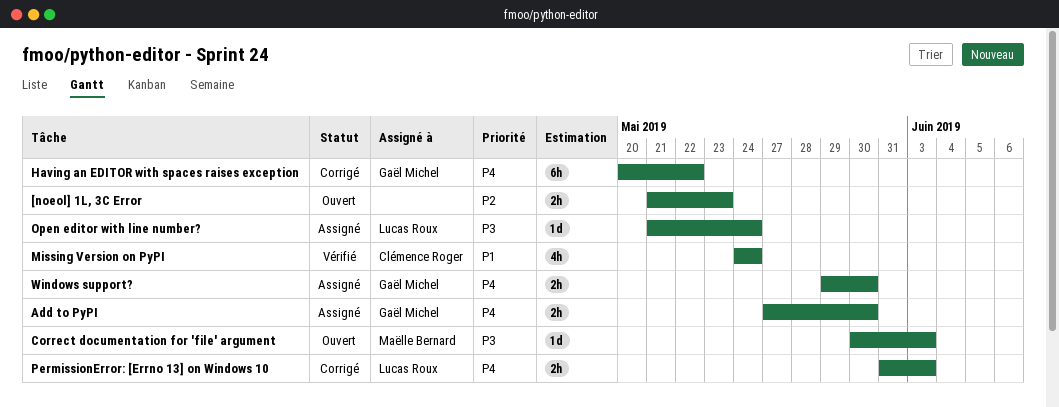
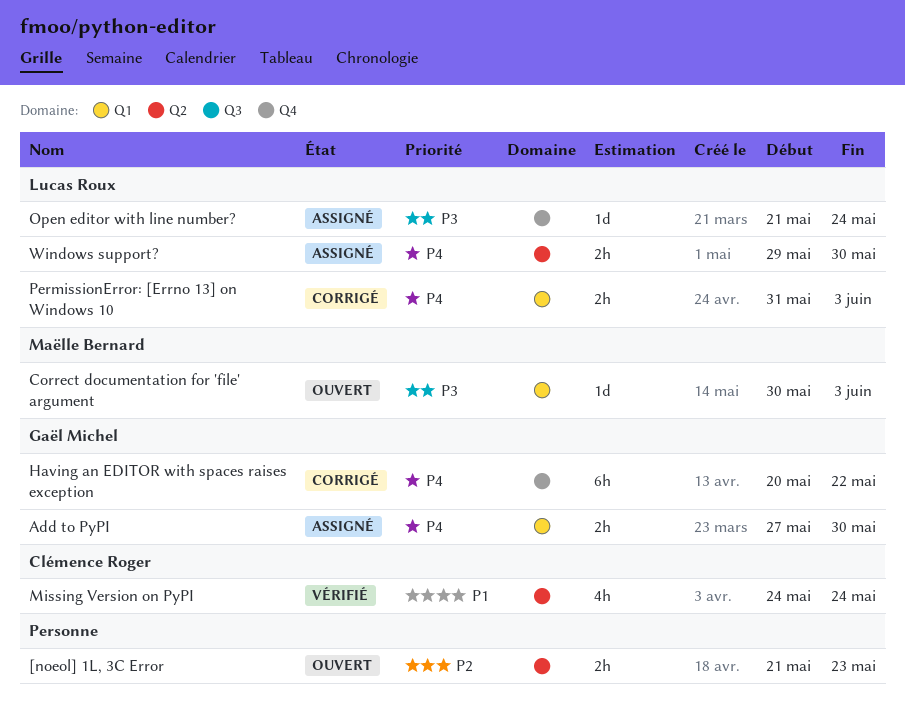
Windows support?, owner: Gaël Michel -> Lucas Roux

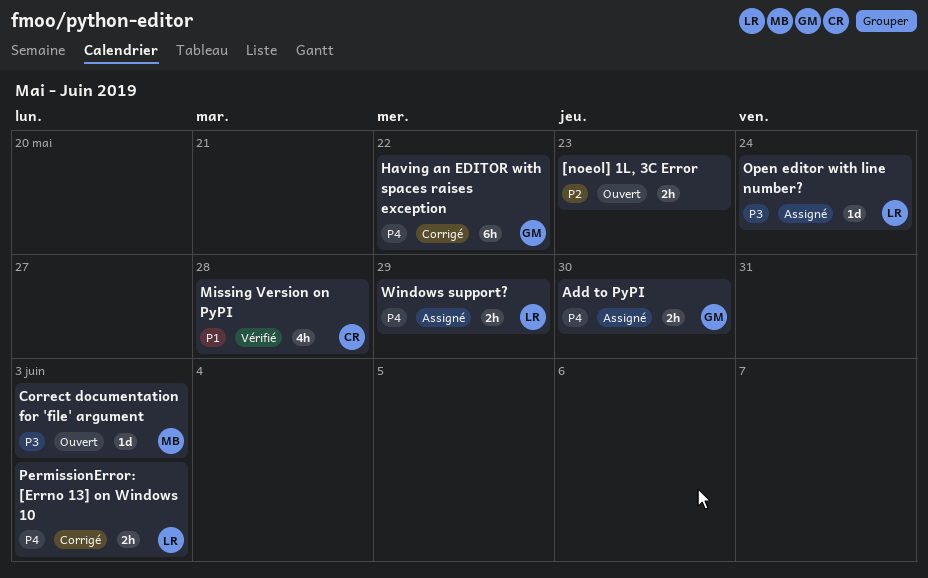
Missing Version on PyPI, due: May 24 -> May 28
Windows support?, due: May 30 -> May 29

